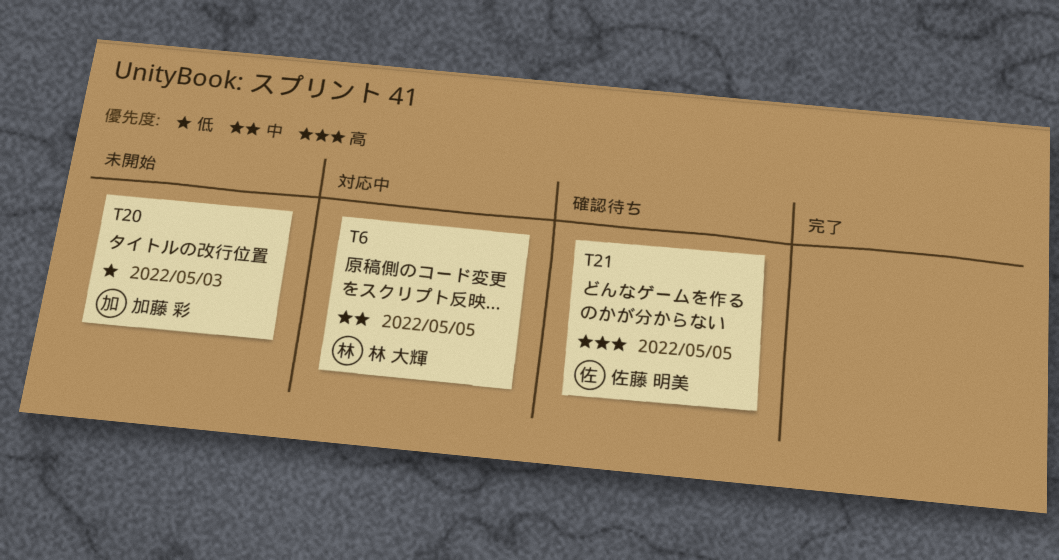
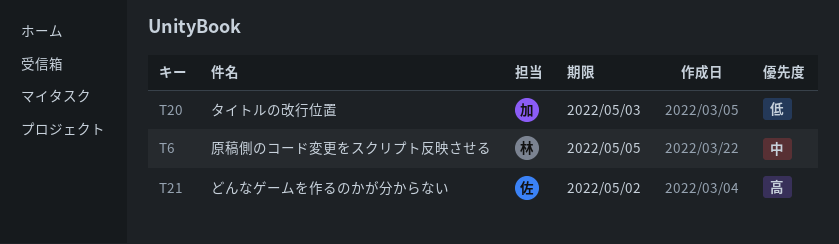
T21, due: May 5 -> May 2

